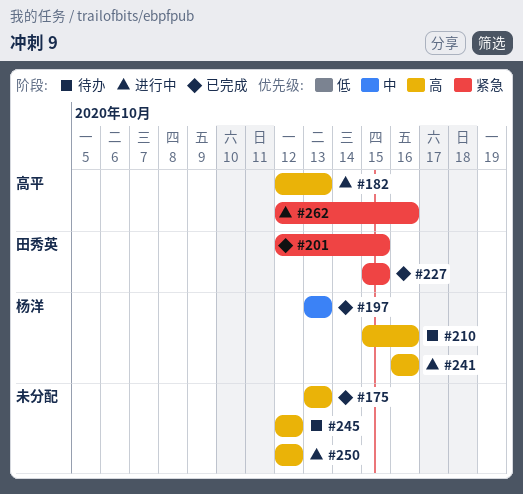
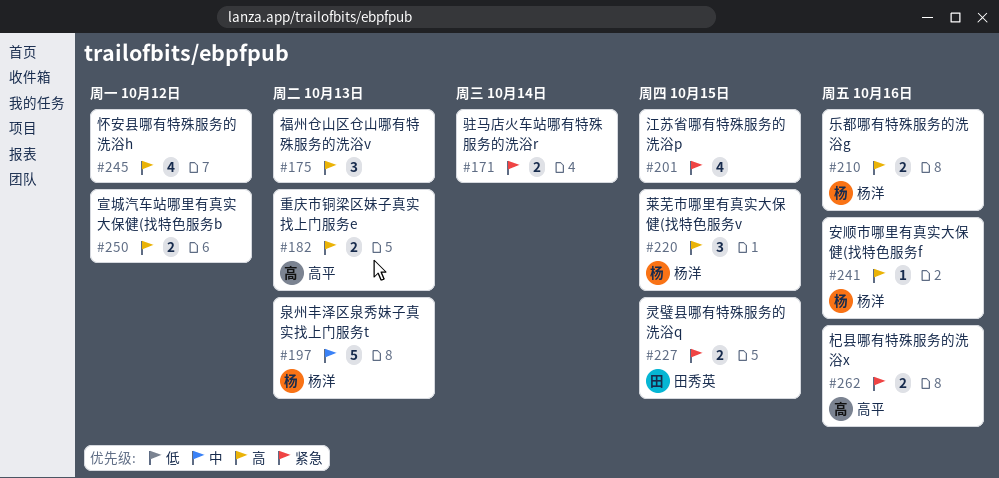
#171: none -> present
#201, owner: 田秀英 -> none
#220: none -> present

